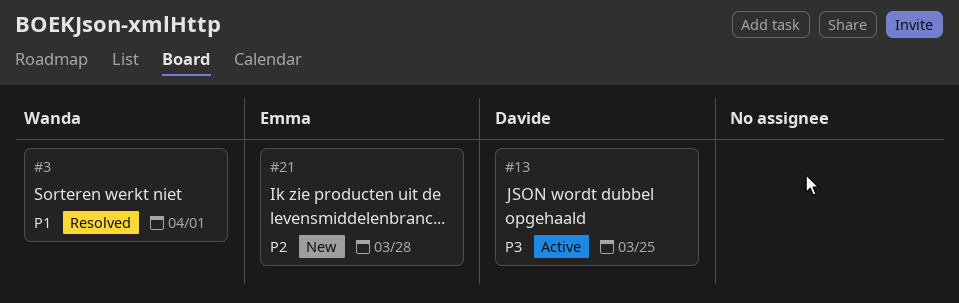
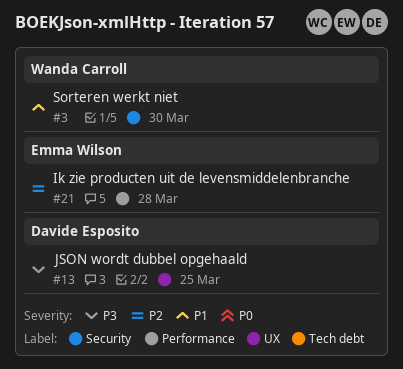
#3, due: Apr 1 -> Mar 30

